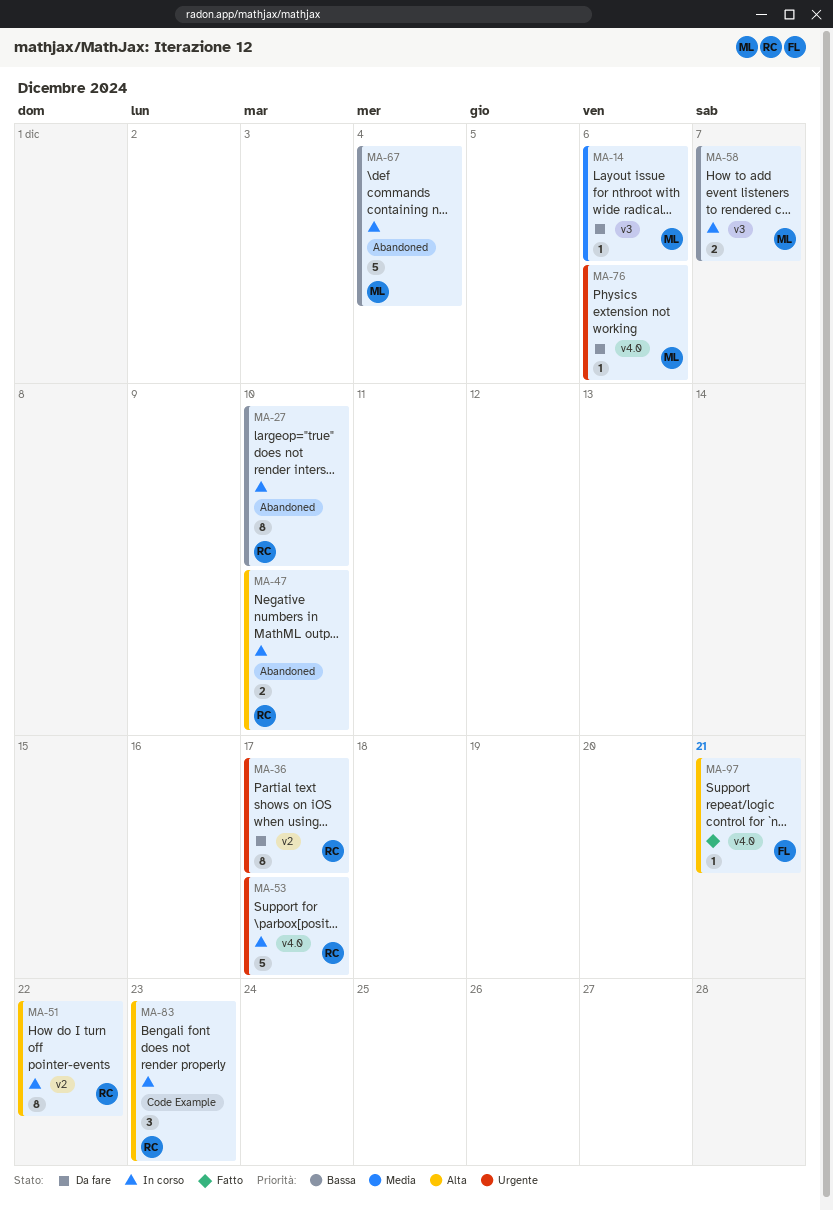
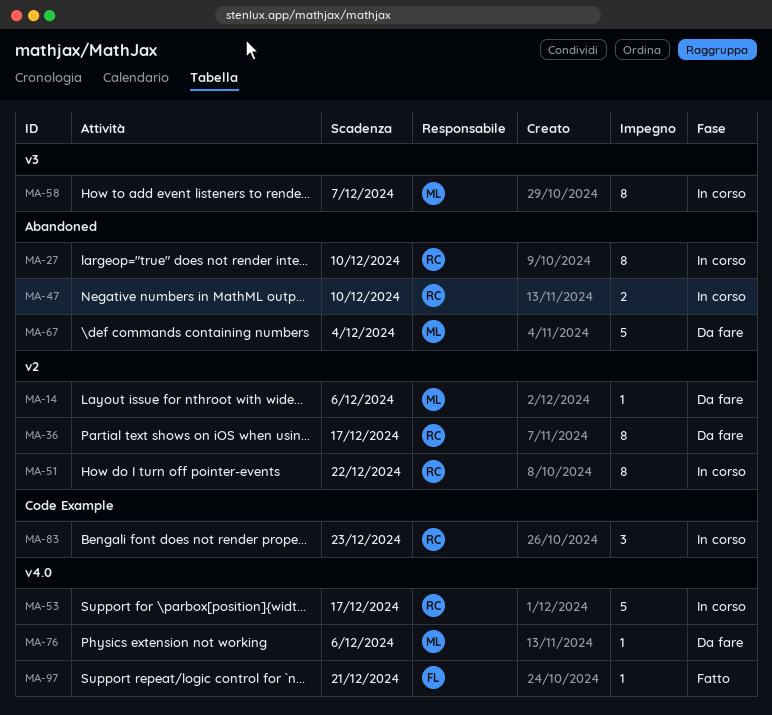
MA-14, label: v3 -> v2
MA-58, estimate: 2 -> 8
MA-67, status: In corso -> Da fare

